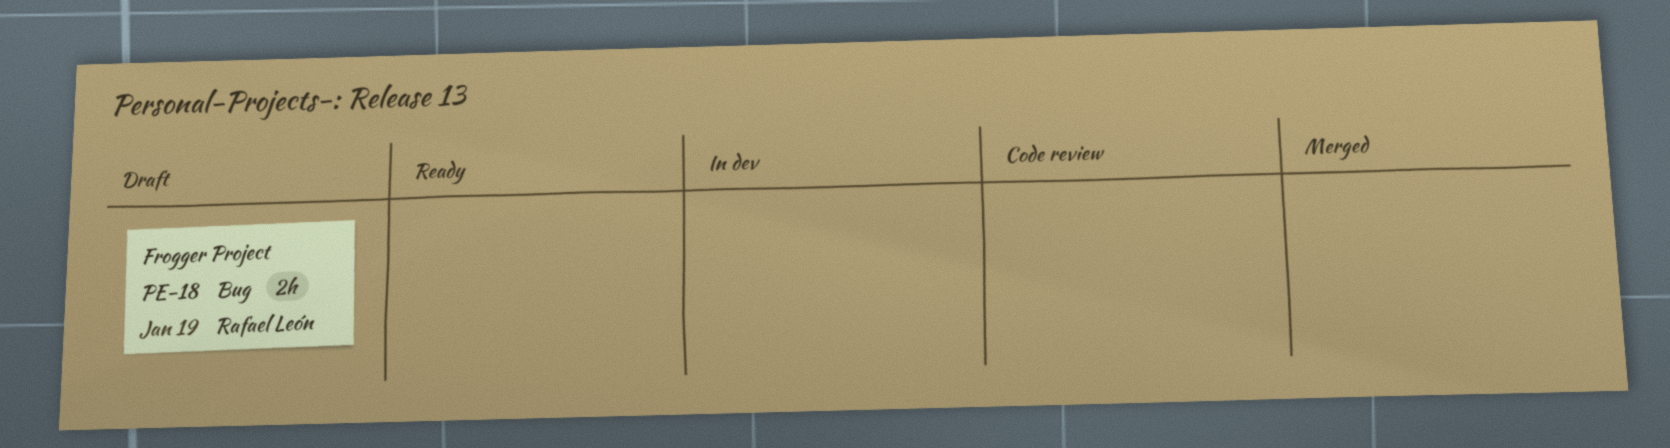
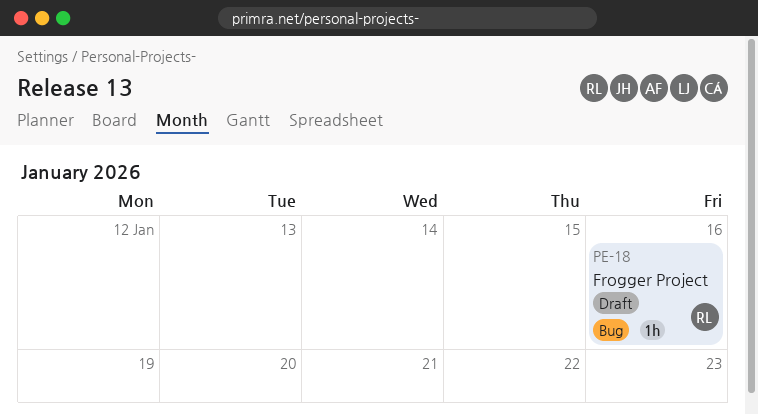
PE-18, estimate: 2h -> 1h
PE-18, due: Jan 19 -> Jan 16

